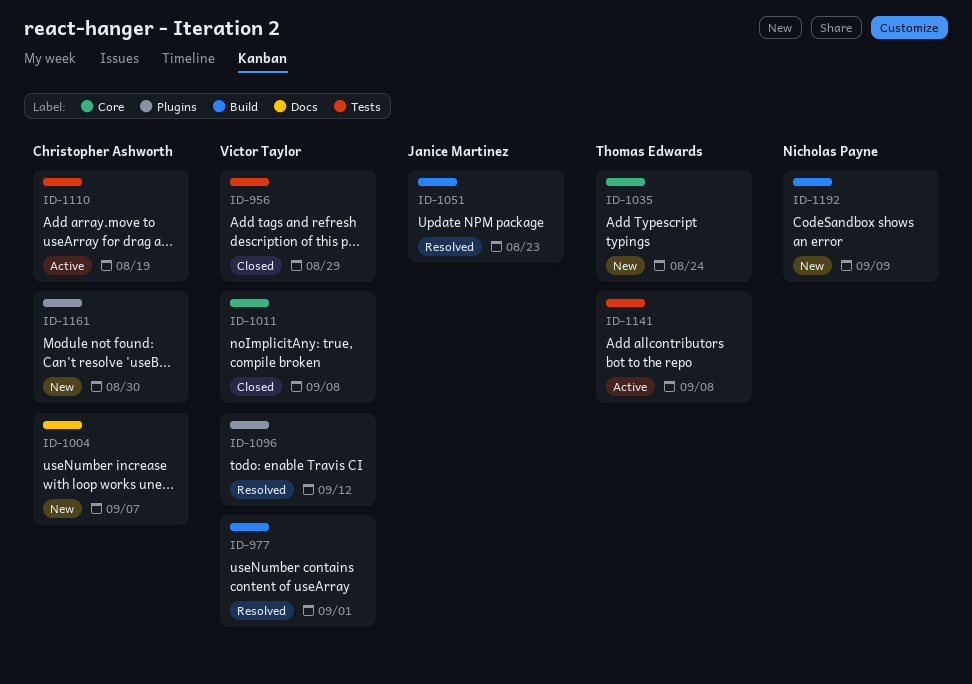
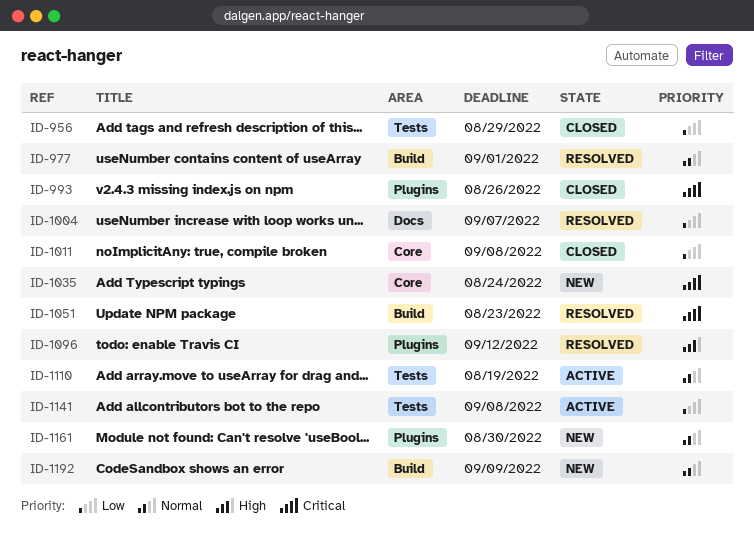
ID-993: none -> present
ID-1004, status: New -> Resolved

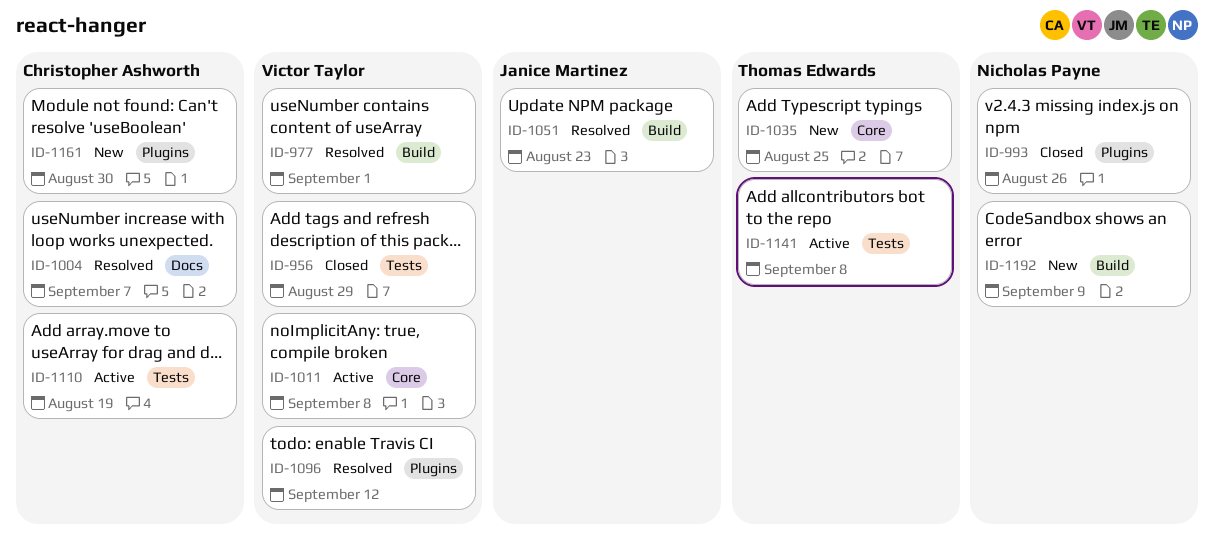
ID-1011, status: Closed -> Active
ID-1035, due: Aug 24 -> Aug 25

